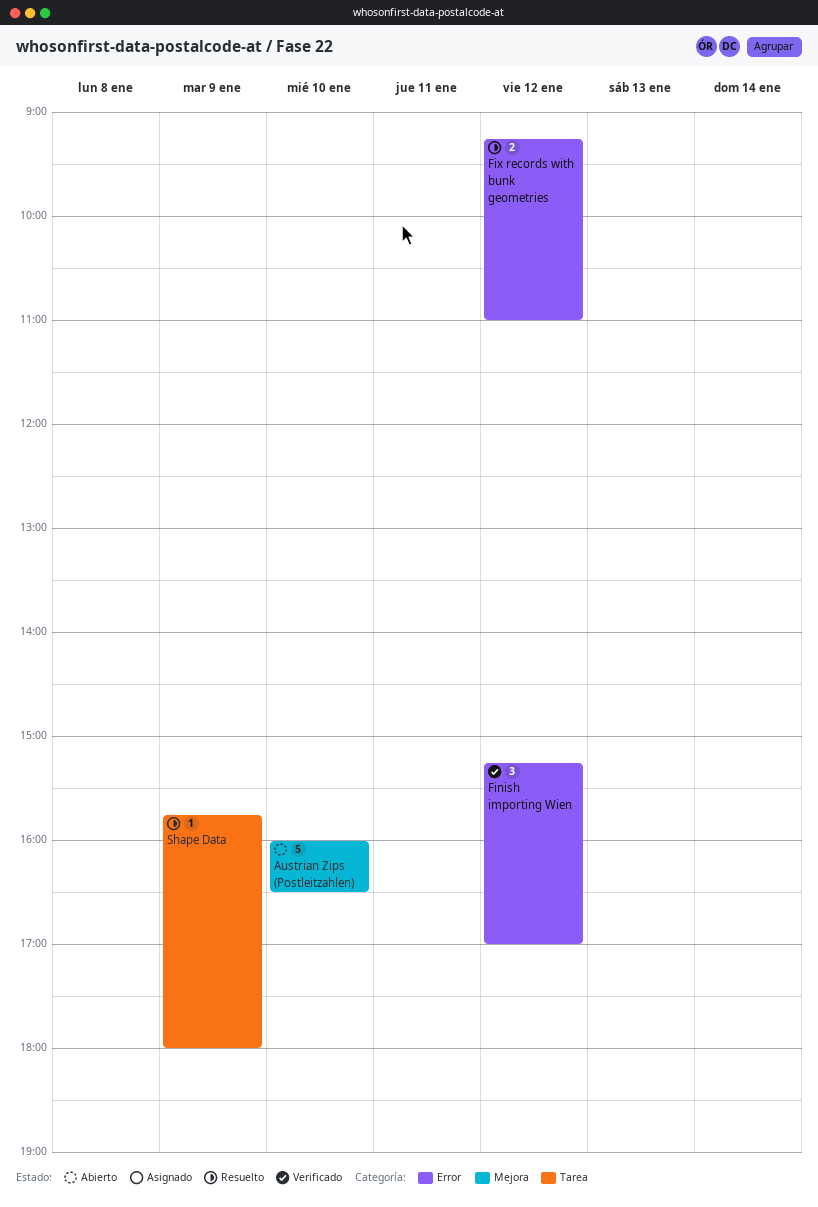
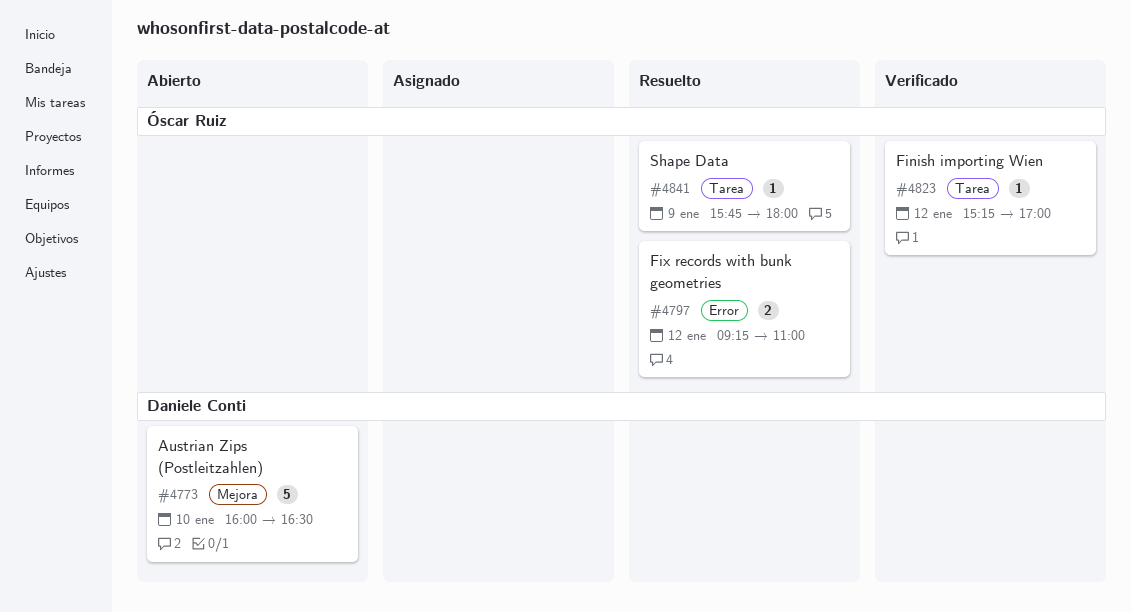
Finish importing Wien, label: Error -> Tarea
Finish importing Wien, estimate: 3 -> 1

